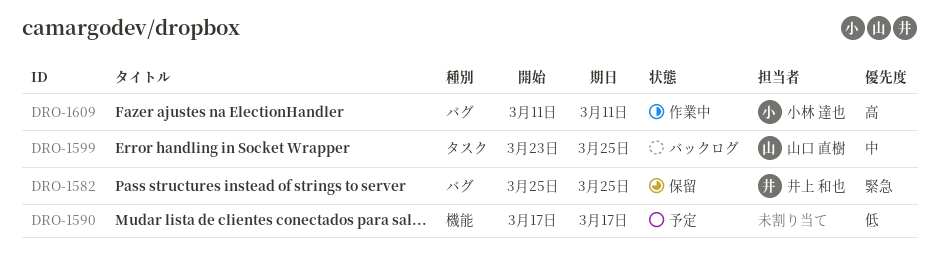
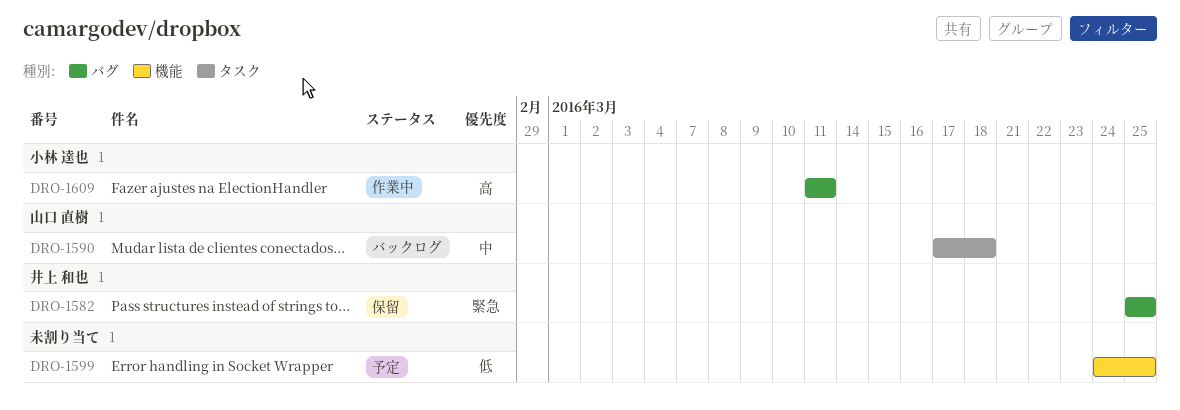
DRO-1590, status: 予定 -> バックログ
DRO-1590, owner: none -> 山口 直樹
DRO-1590, priority: 低 -> 中
DRO-1590, label: 機能 -> タスク
DRO-1590, due: Mar 17 -> Mar 18
DRO-1599, status: バックログ -> 予定
DRO-1599, owner: 山口 直樹 -> none
DRO-1599, priority: 中 -> 低
DRO-1599, label: タスク -> 機能
DRO-1599, start: Mar 23 -> Mar 24

